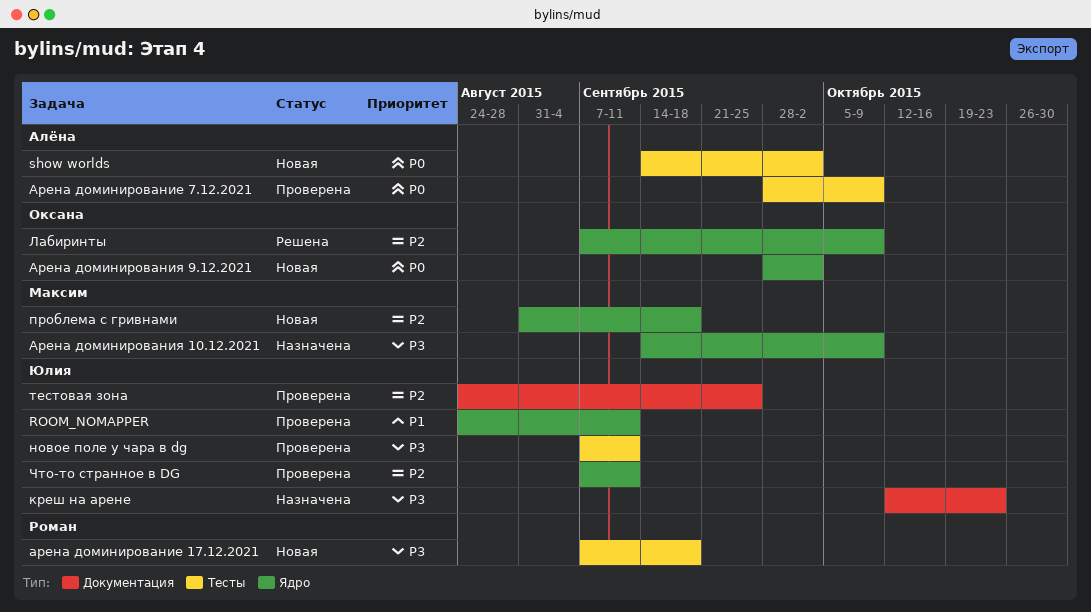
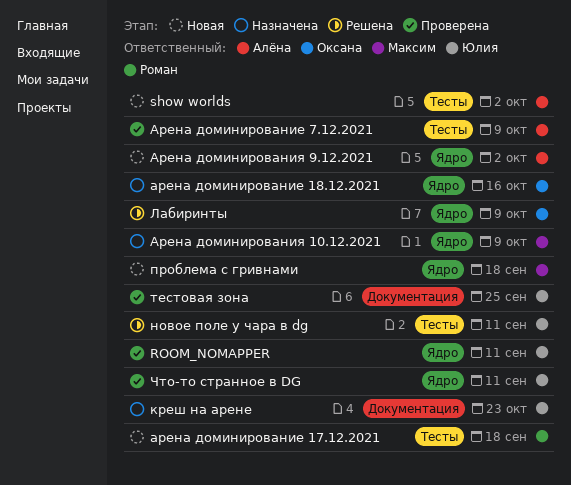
арена доминирование 18.12.2021: none -> present
Арена доминирования 9.12.2021, owner: Оксана -> Алёна
новое поле у чара в dg, status: Проверена -> Решена

